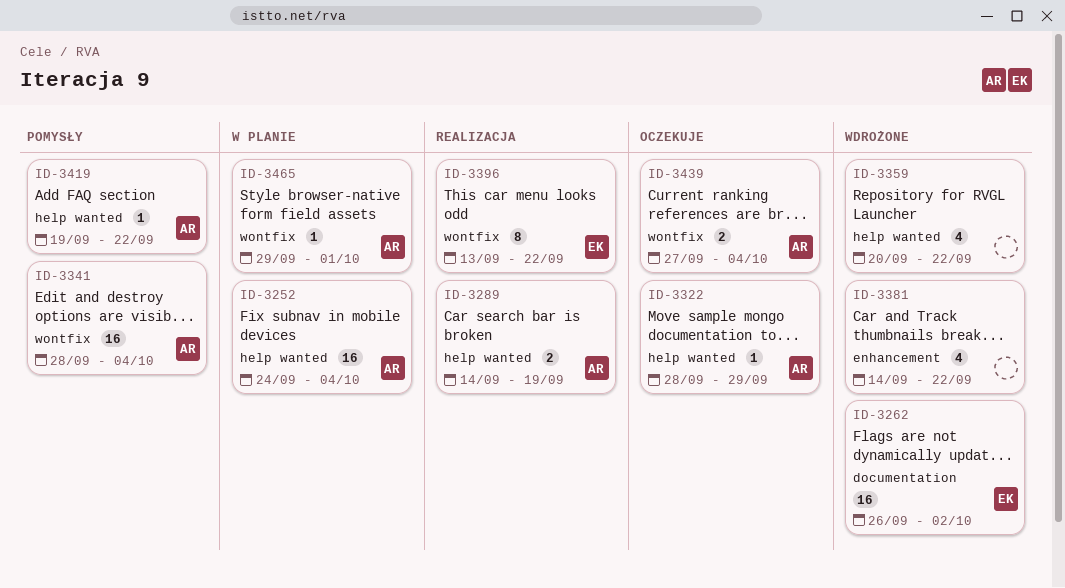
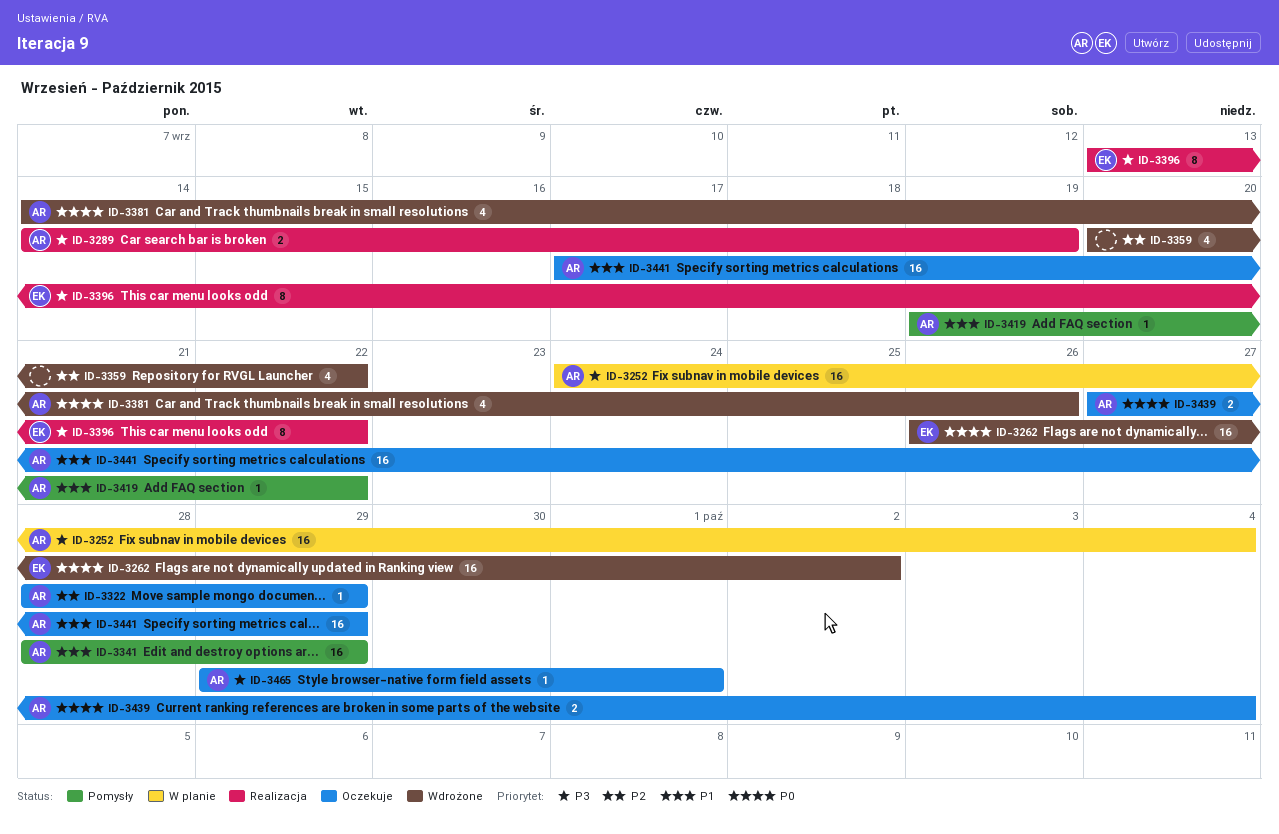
ID-3341, due: Oct 4 -> Sep 29
ID-3381, owner: none -> AR
ID-3381, due: Sep 22 -> Sep 26
ID-3441: none -> present
ID-3465, status: W planie -> Oczekuje

